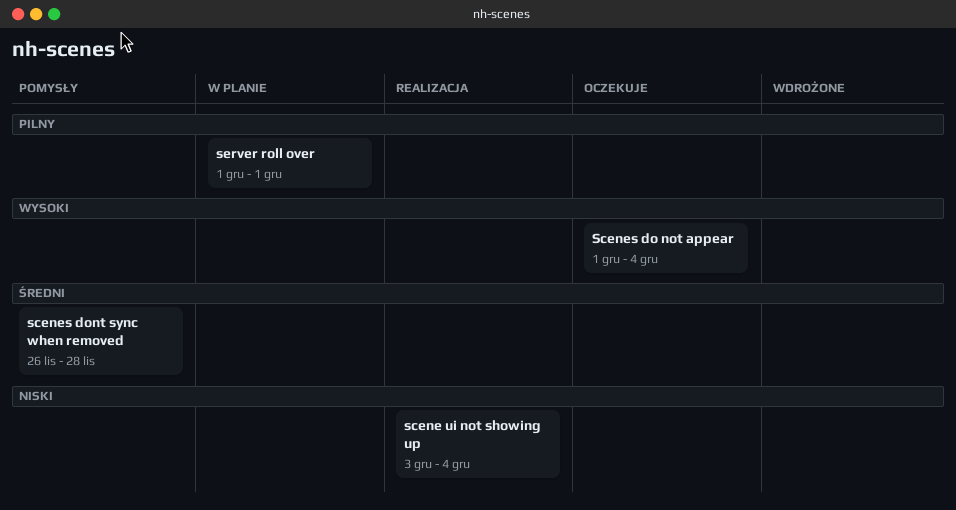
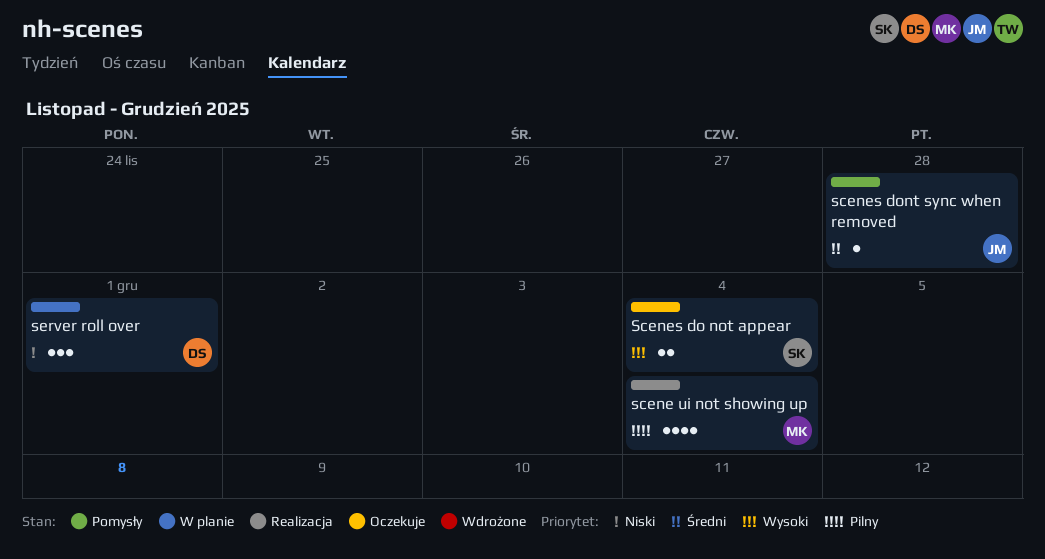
scene ui not showing up, priority: Niski -> Pilny
server roll over, priority: Pilny -> Niski

